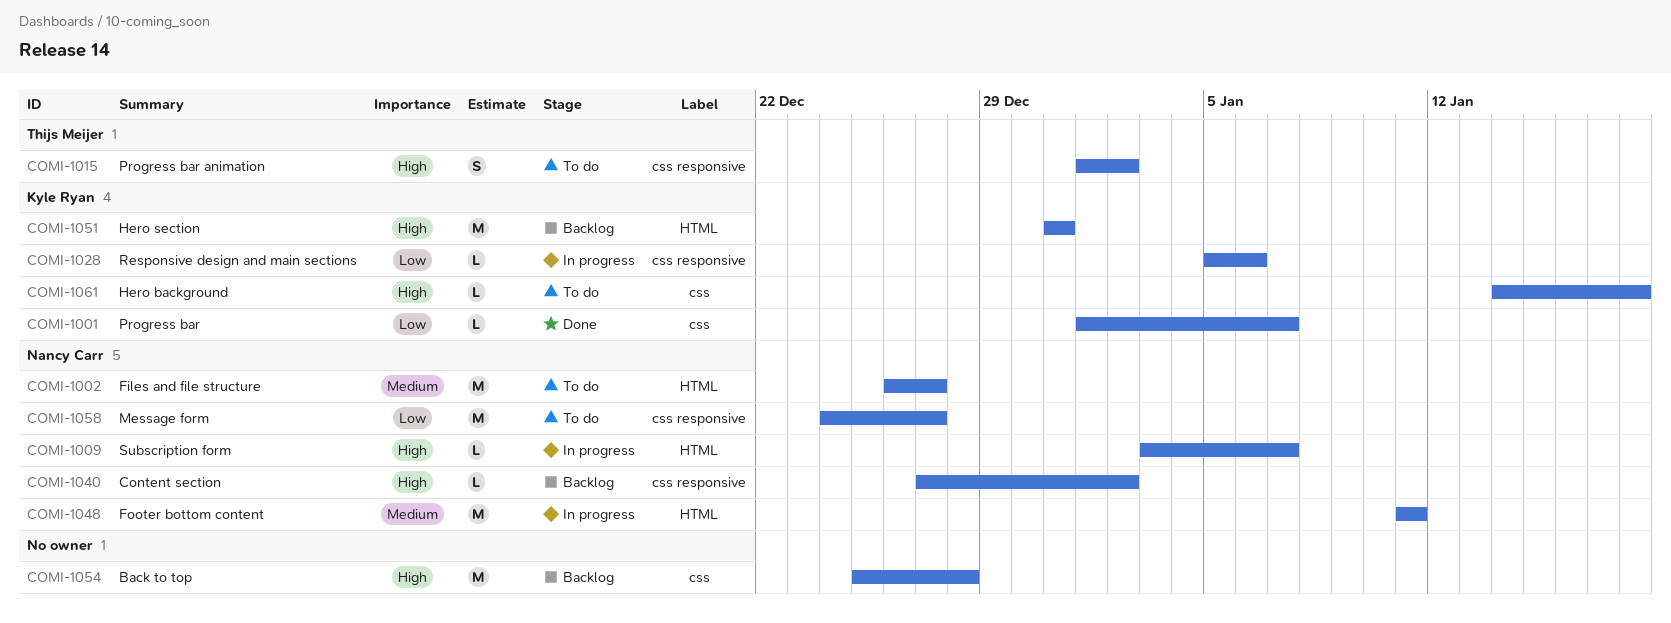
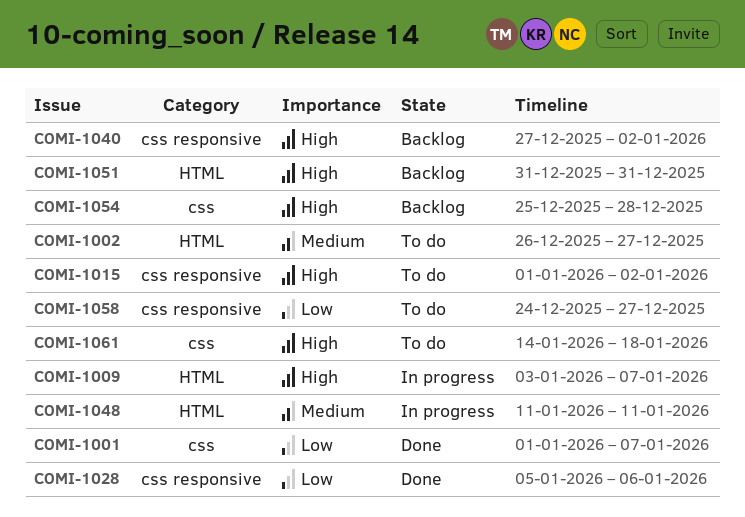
COMI-1028, status: In progress -> Done

